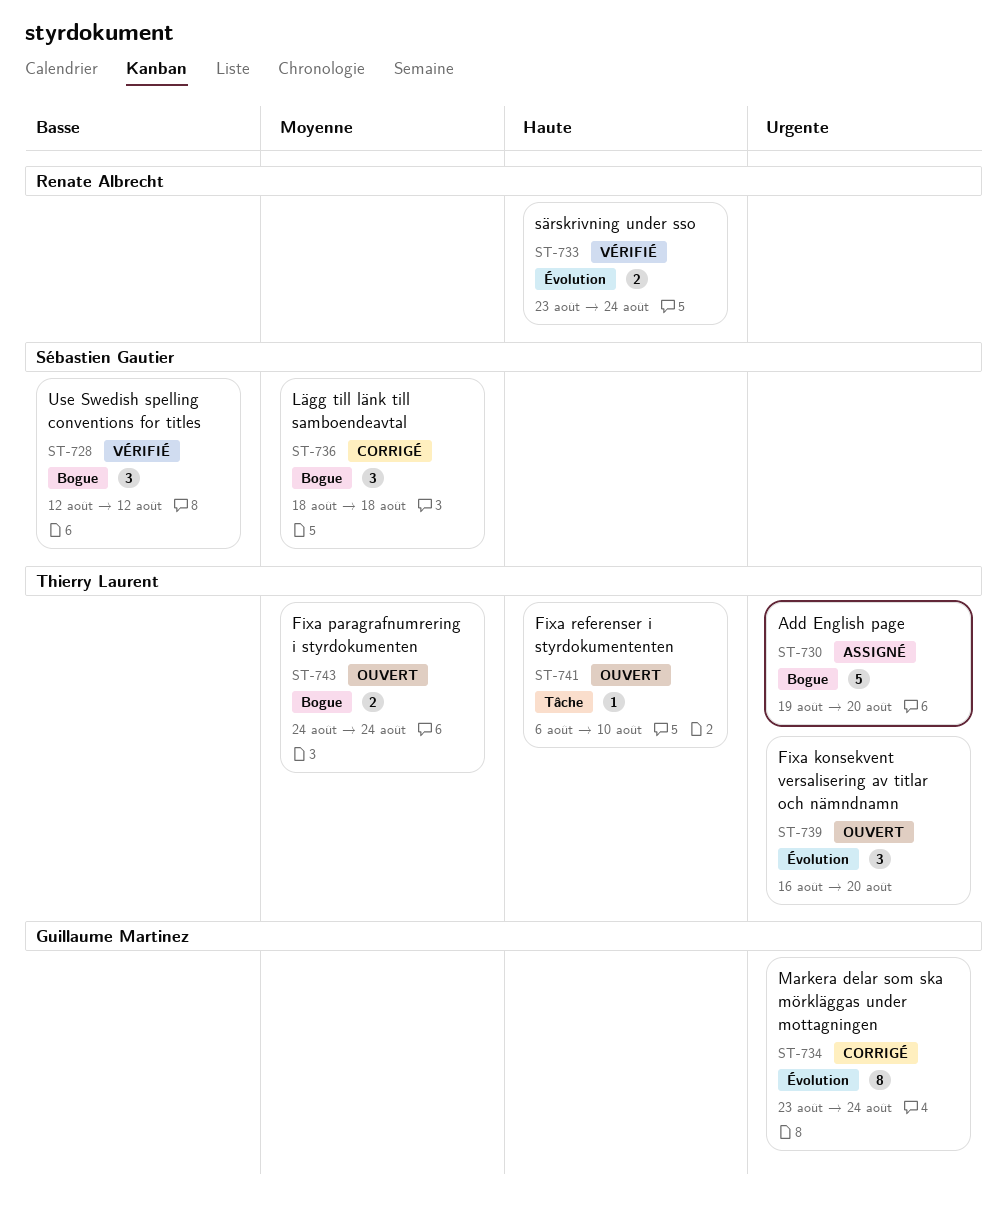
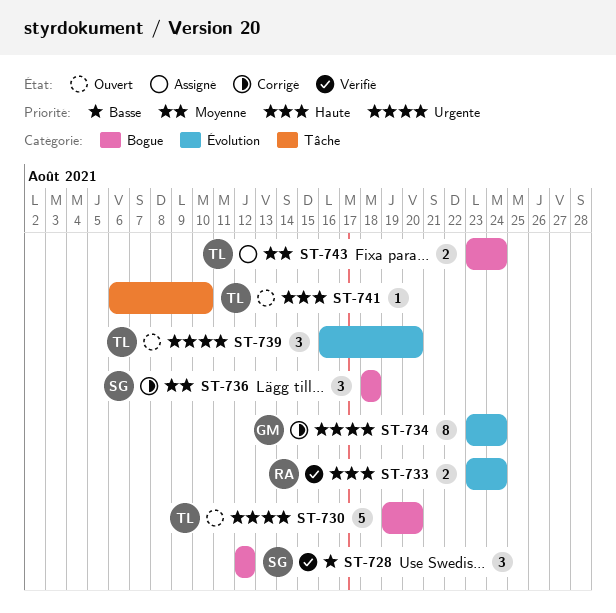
ST-730, status: Assigné -> Ouvert
ST-743, status: Ouvert -> Assigné
ST-743, start: Aug 24 -> Aug 23

